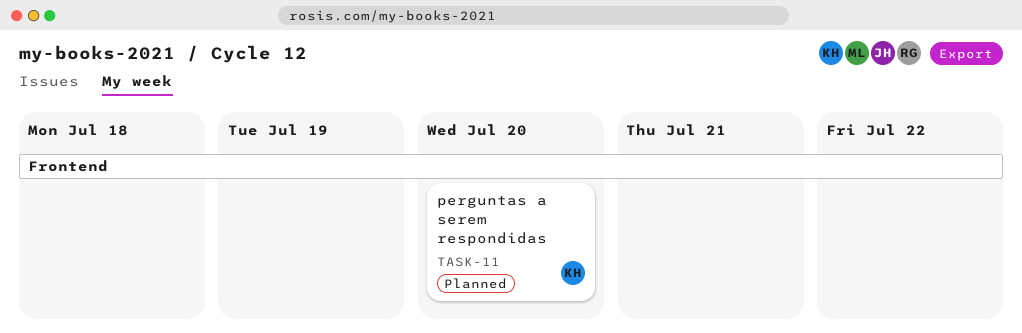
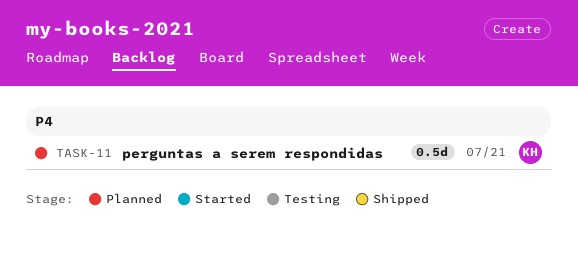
TASK-11, due: Jul 20 -> Jul 21

